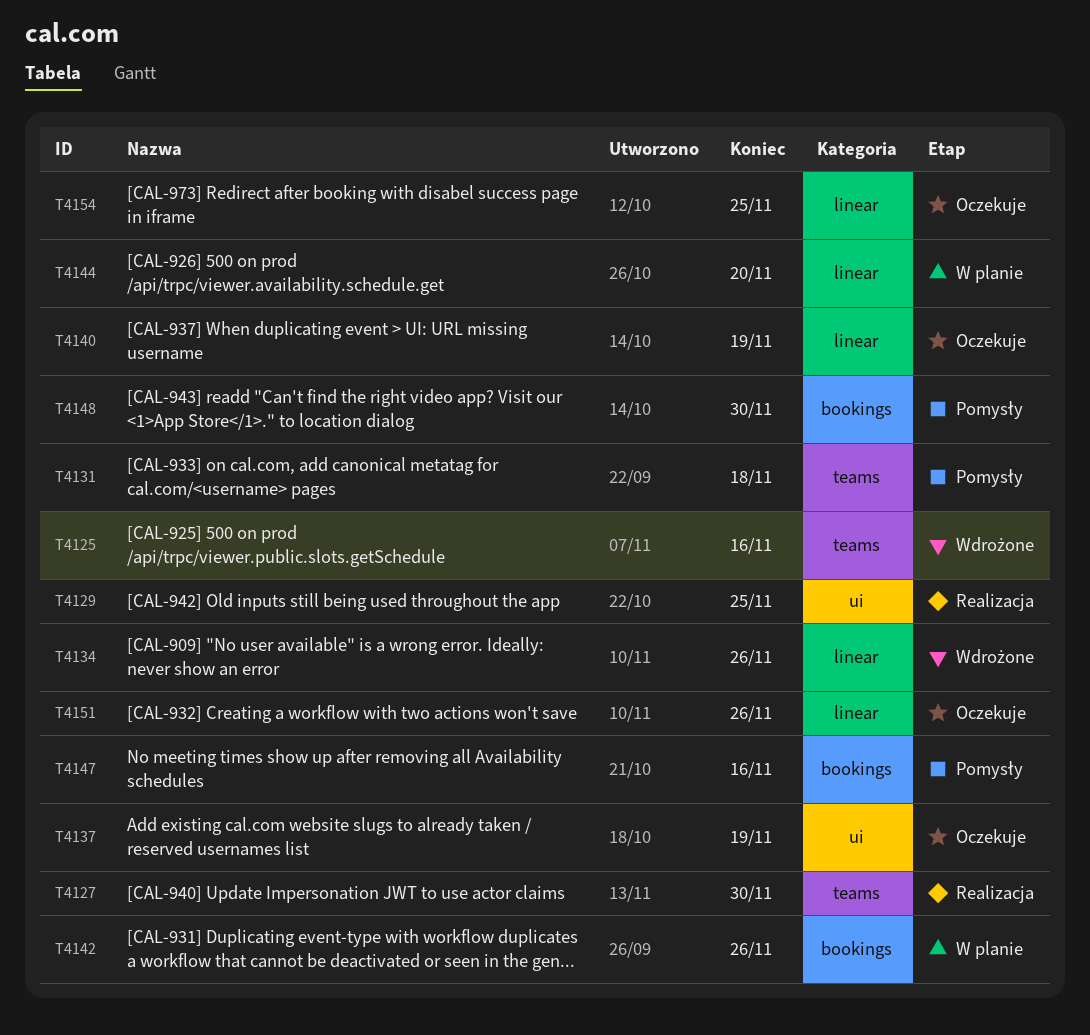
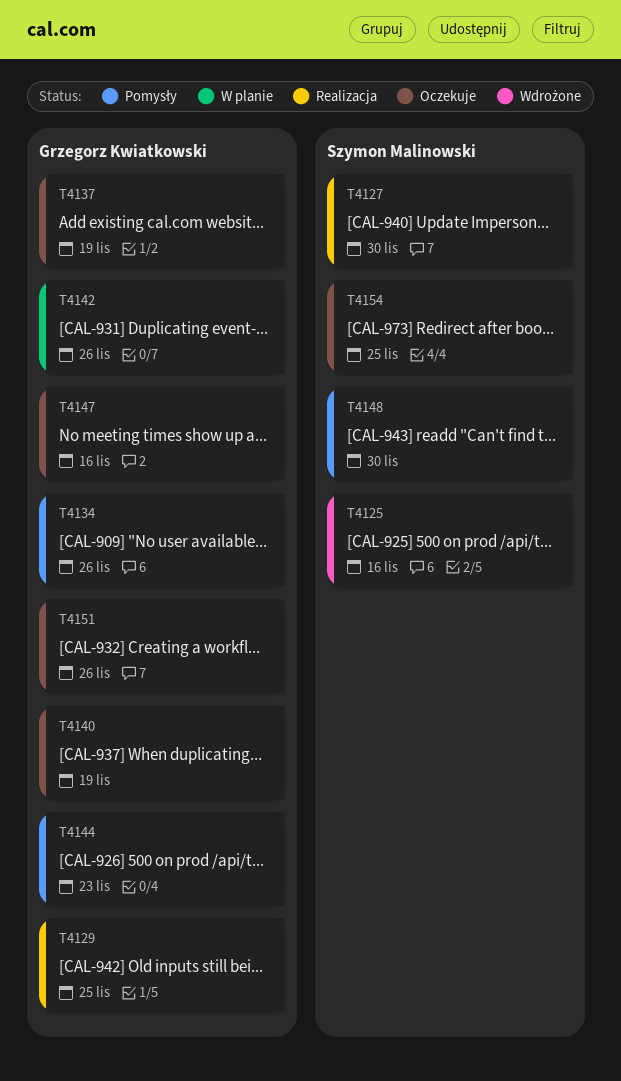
T4131: present -> none
T4134, status: Wdrożone -> Pomysły
T4144, status: W planie -> Pomysły
T4144, due: Nov 20 -> Nov 23
T4147, status: Pomysły -> Oczekuje

